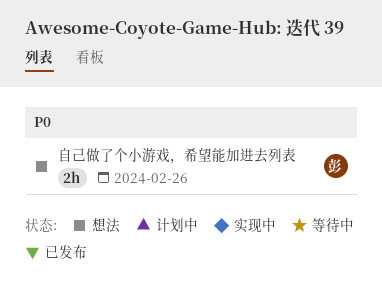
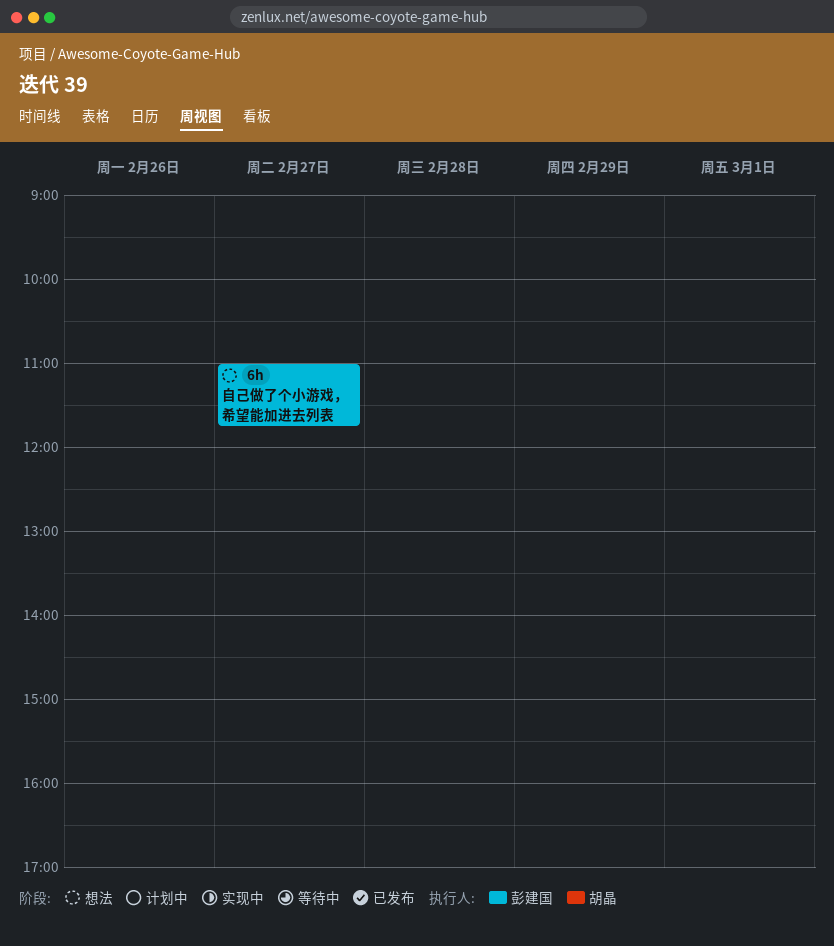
自己做了个小游戏，希望能加进去列表, estimate: 2h -> 6h
自己做了个小游戏，希望能加进去列表, day: Feb 26 -> Feb 27

